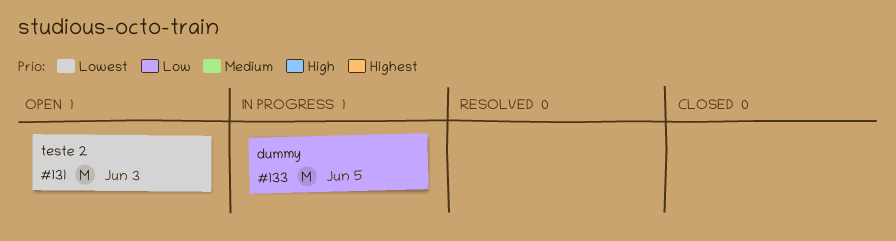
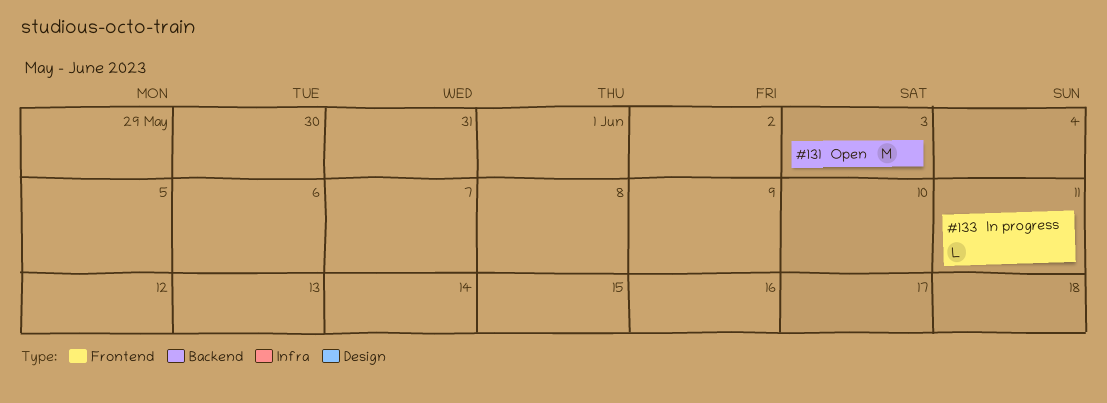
#133, estimate: M -> L
#133, due: Jun 5 -> Jun 11

